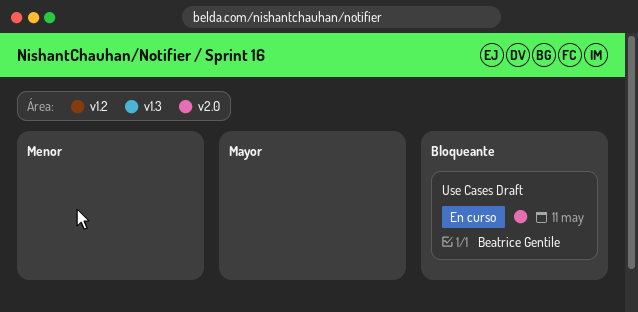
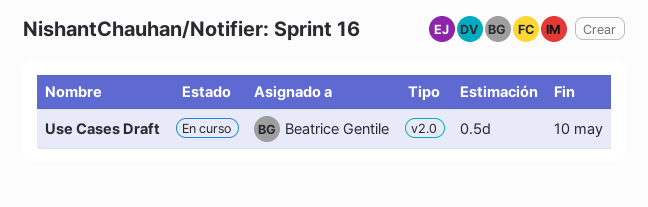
Use Cases Draft, due: May 11 -> May 10

